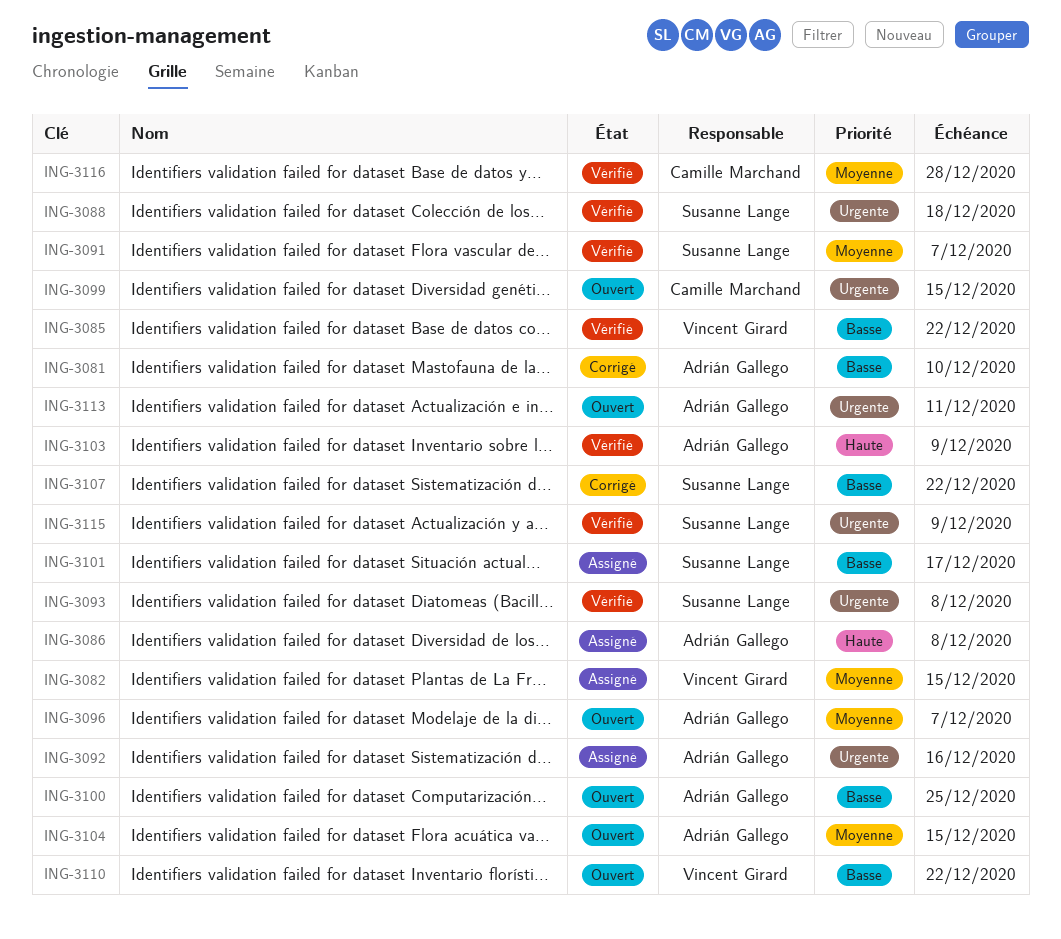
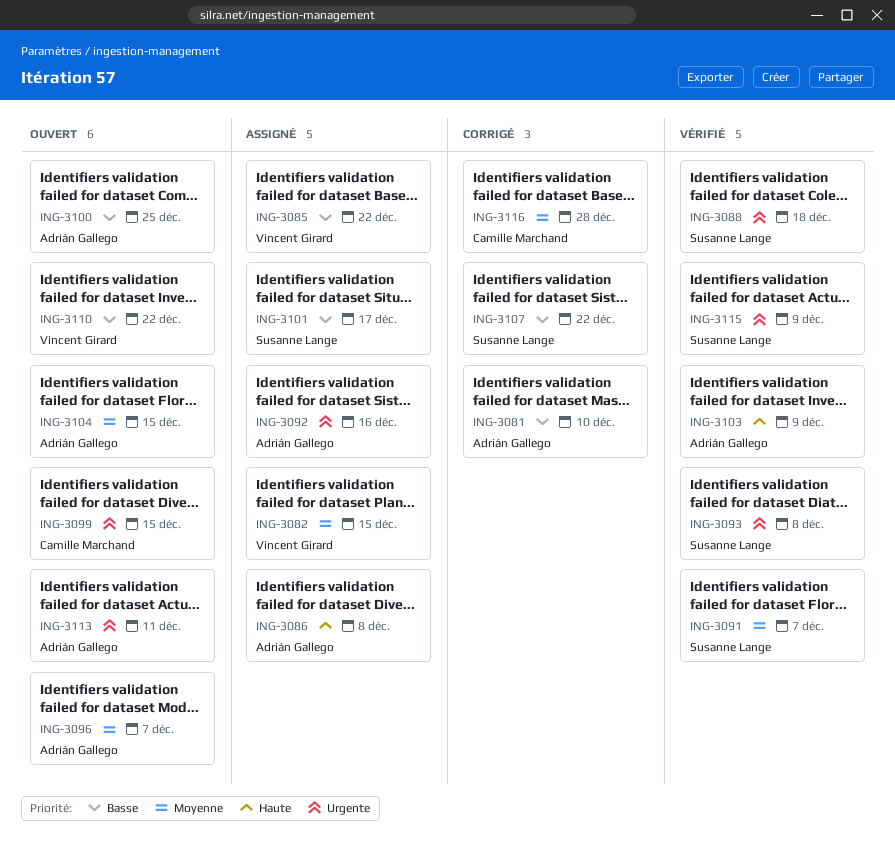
ING-3085, status: Vérifié -> Assigné
ING-3116, status: Vérifié -> Corrigé

